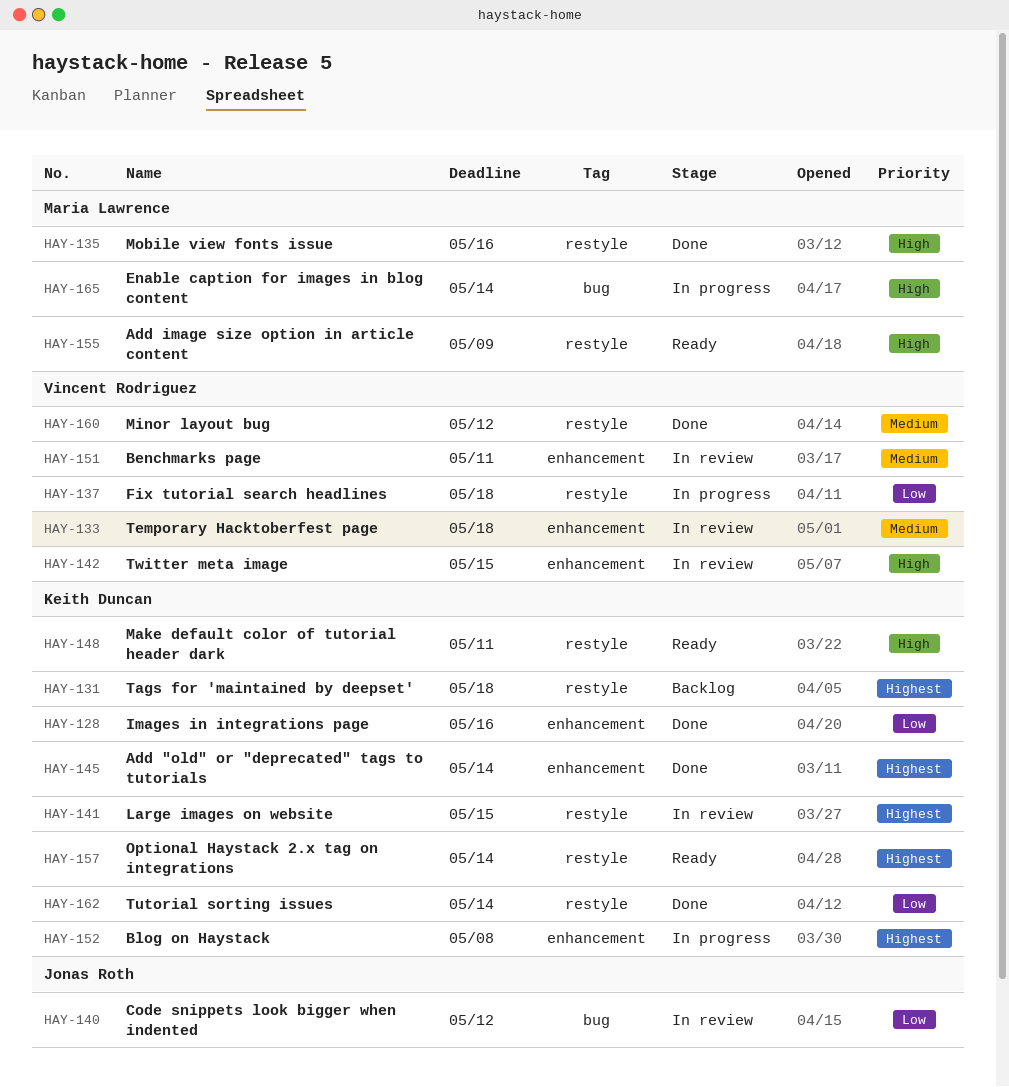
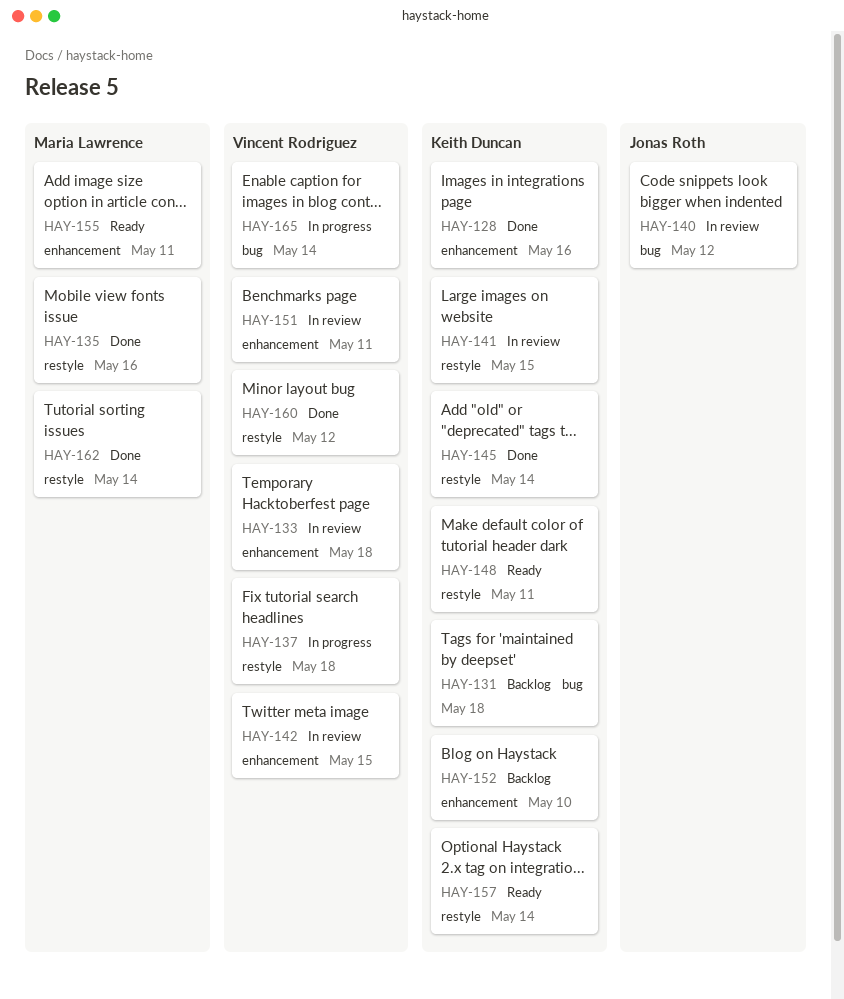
HAY-131, label: restyle -> bug
HAY-145, label: enhancement -> restyle
HAY-152, status: In progress -> Backlog
HAY-152, due: May 8 -> May 10
HAY-155, label: restyle -> enhancement
HAY-155, due: May 9 -> May 11
HAY-162, owner: Keith Duncan -> Maria Lawrence
HAY-165, owner: Maria Lawrence -> Vincent Rodriguez

